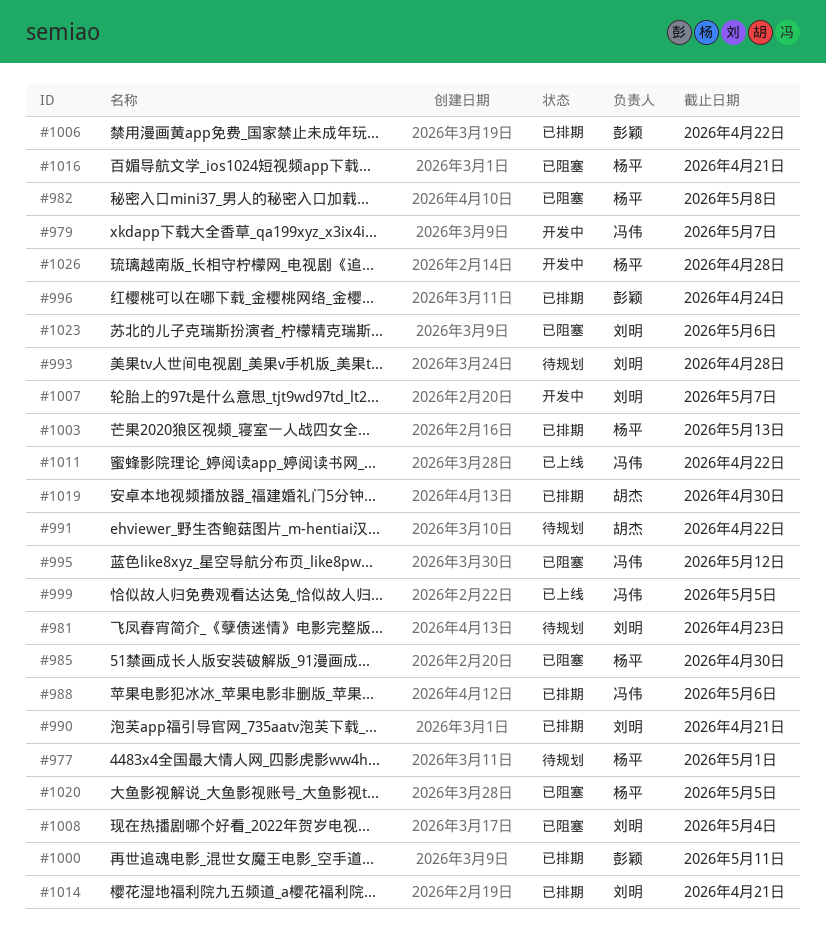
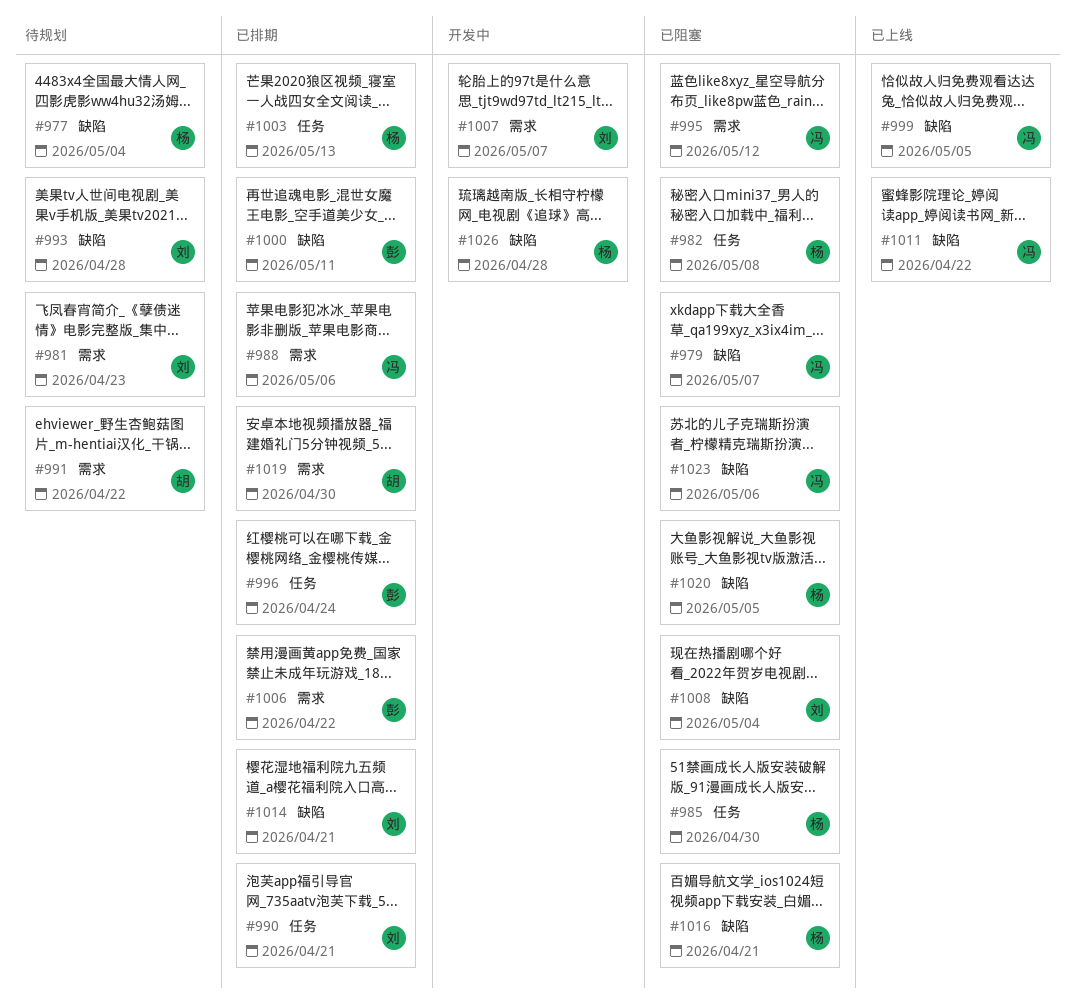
#977, due: May 1 -> May 4
#979, status: 开发中 -> 已阻塞
#1023, owner: 刘明 -> 冯伟

